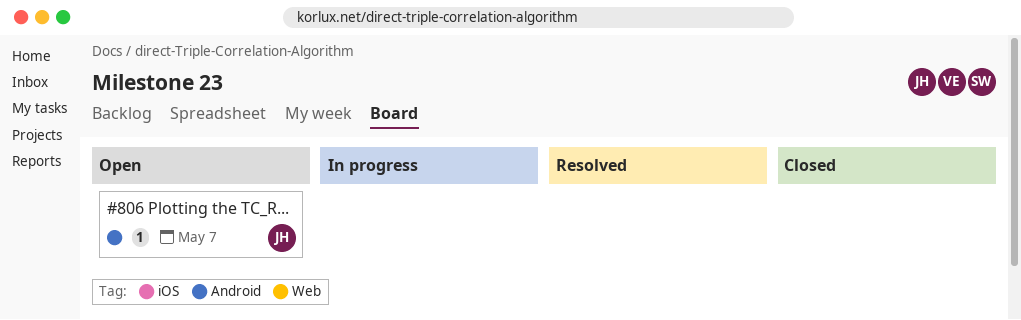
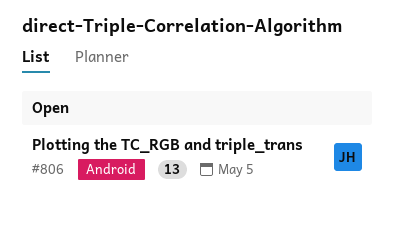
#806, estimate: 1 -> 13
#806, due: May 7 -> May 5

